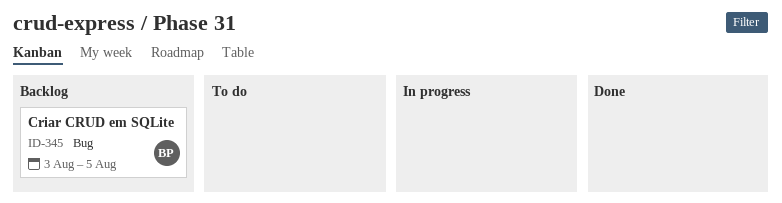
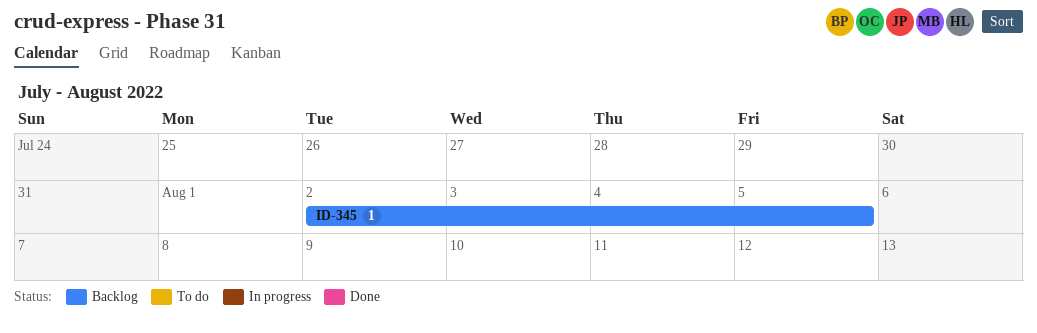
ID-345, start: Aug 3 -> Aug 2

